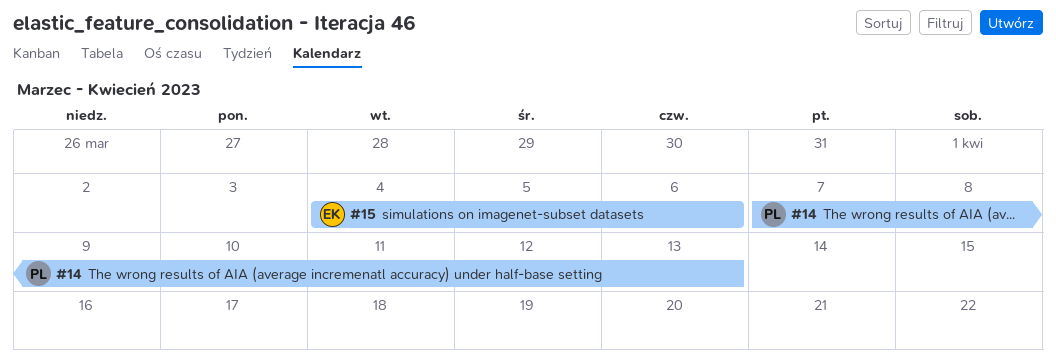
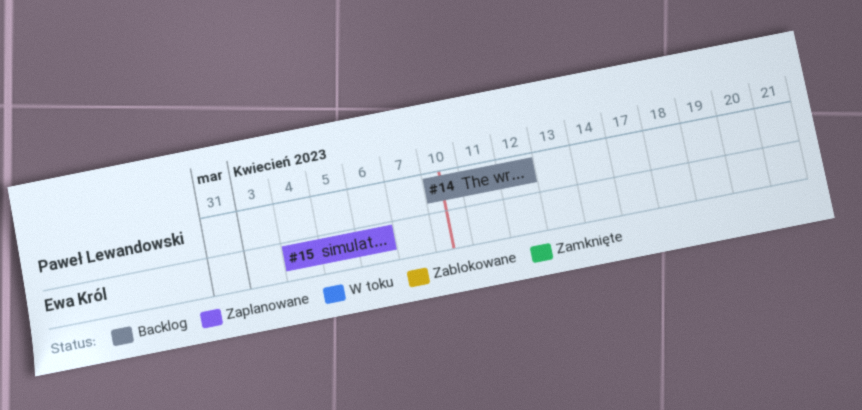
#14, start: Apr 7 -> Apr 10
#14, due: Apr 13 -> Apr 12

